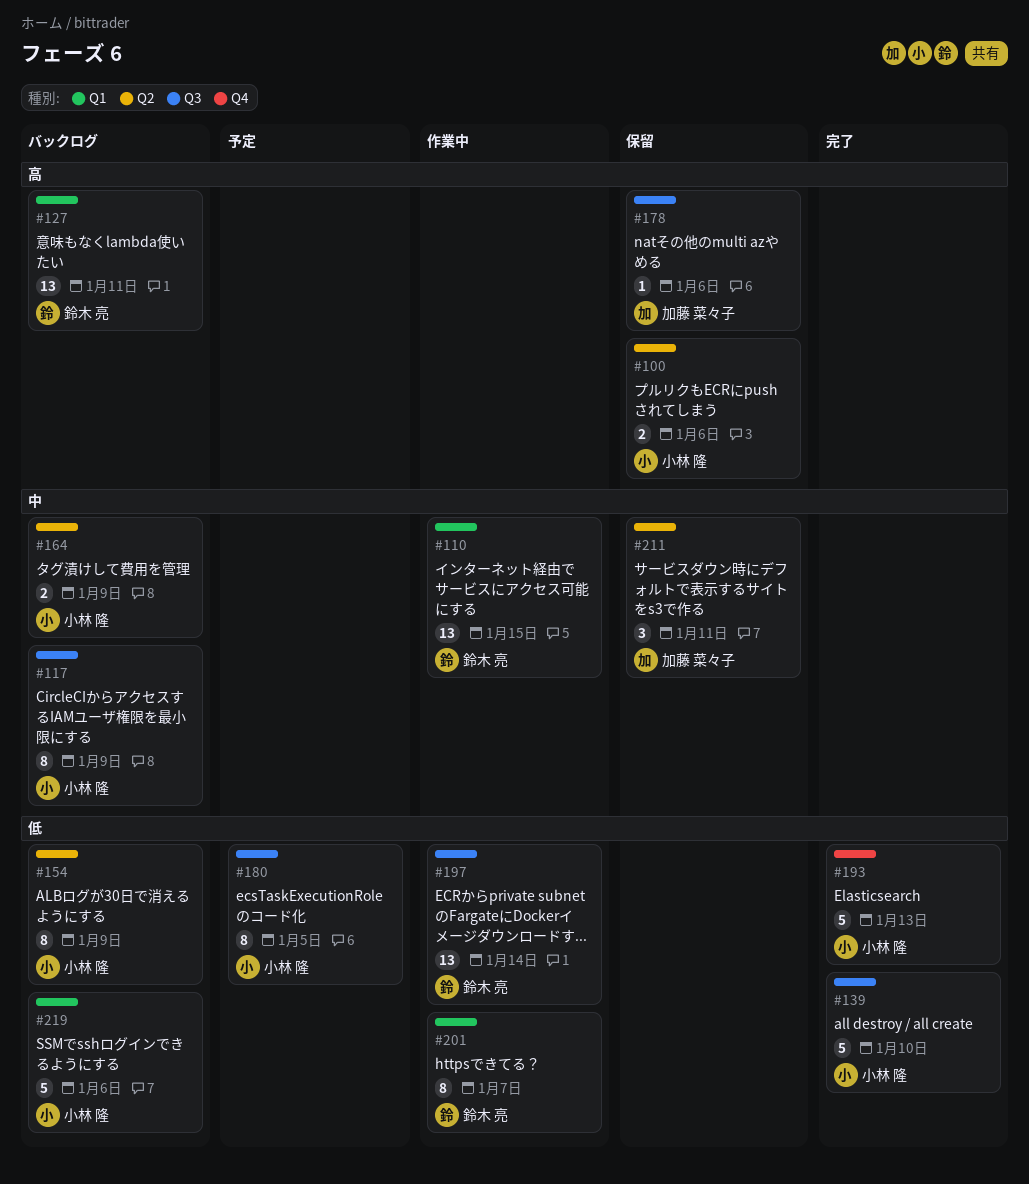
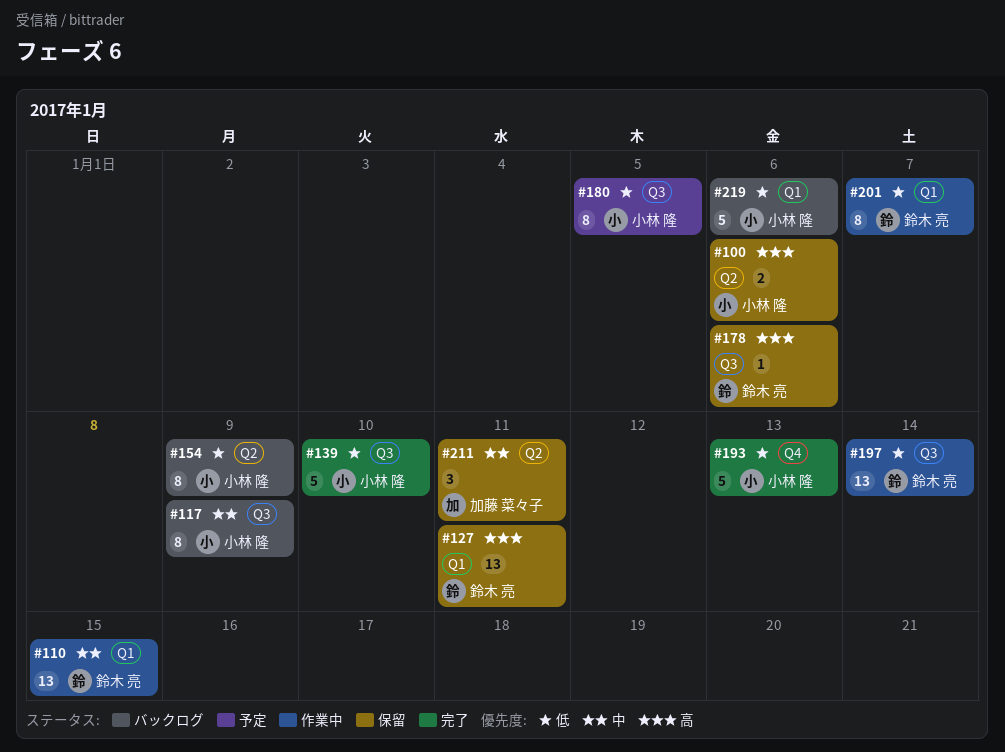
#127, status: バックログ -> 保留
#164: present -> none
#178, owner: 加藤 菜々子 -> 鈴木 亮

